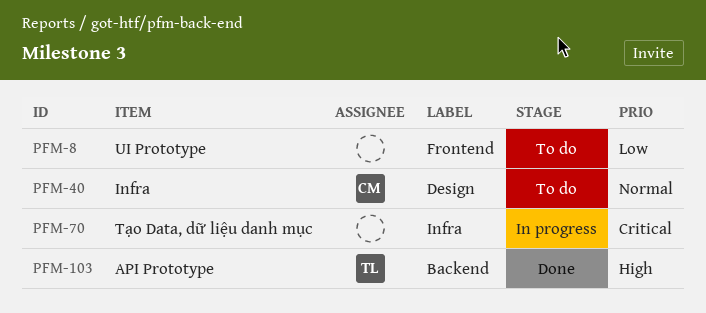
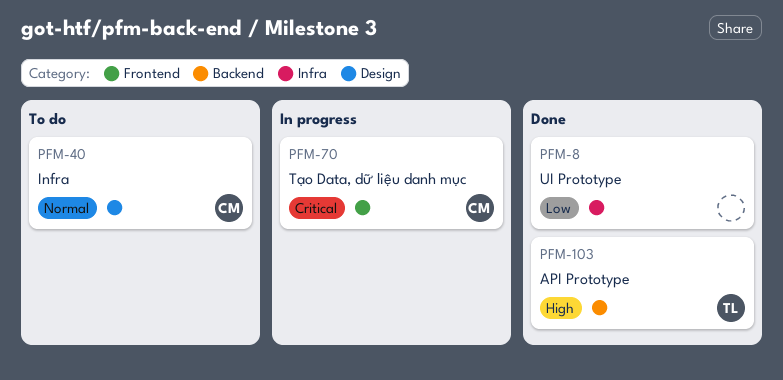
PFM-8, status: To do -> Done
PFM-8, label: Frontend -> Infra
PFM-70, owner: none -> CM
PFM-70, label: Infra -> Frontend

